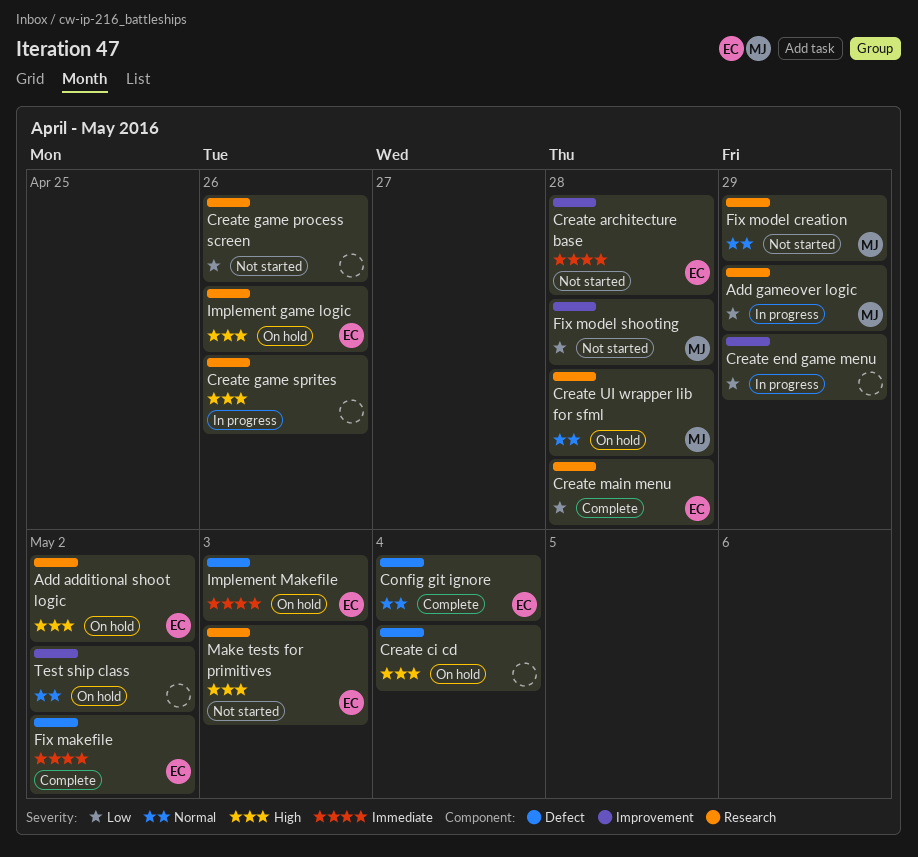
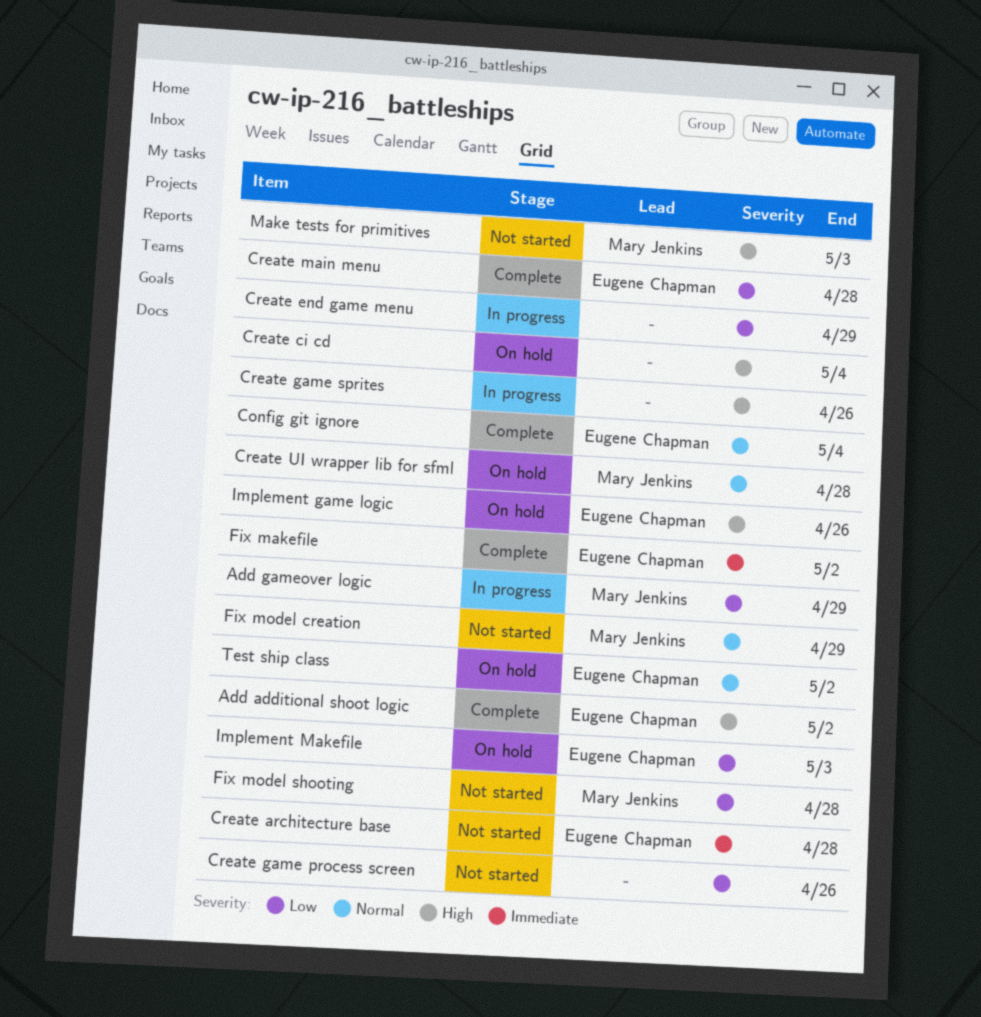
Add additional shoot logic, status: On hold -> Complete
Implement Makefile, priority: Immediate -> Low
Make tests for primitives, owner: Eugene Chapman -> Mary Jenkins
Test ship class, owner: none -> Eugene Chapman

